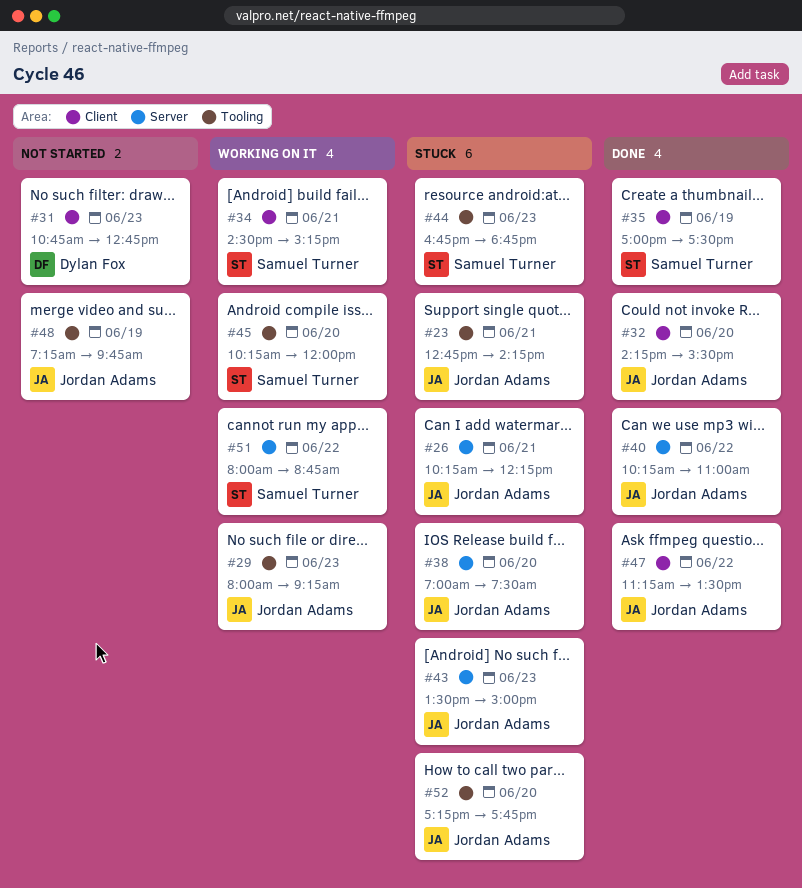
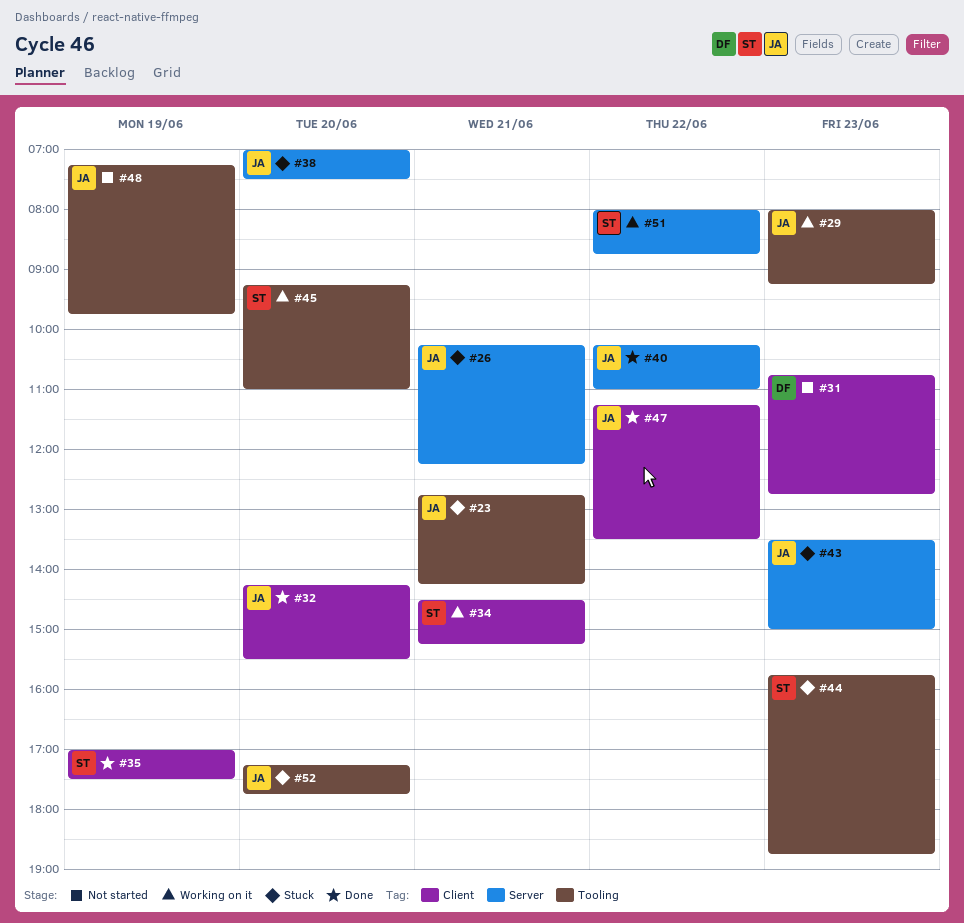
#44, begins: 16:45 -> 15:45
#45, begins: 10:15 -> 09:15
#45, ends: 12:00 -> 11:00

